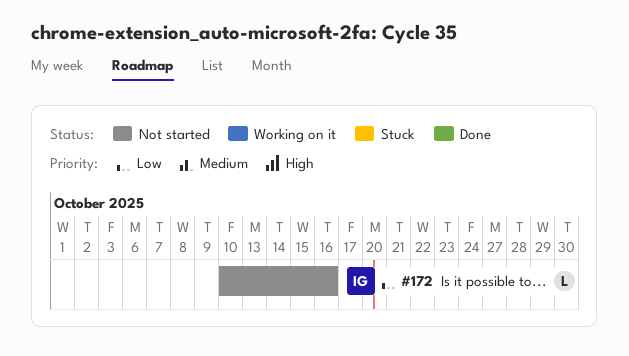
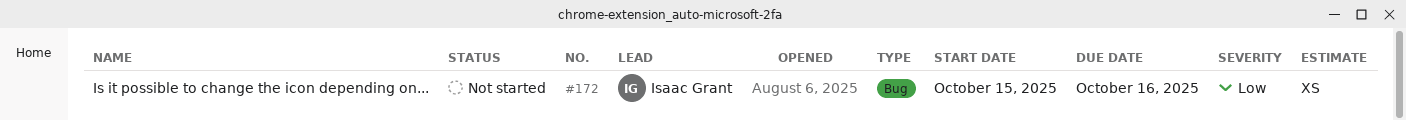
#172, estimate: L -> XS
#172, start: Oct 10 -> Oct 15

